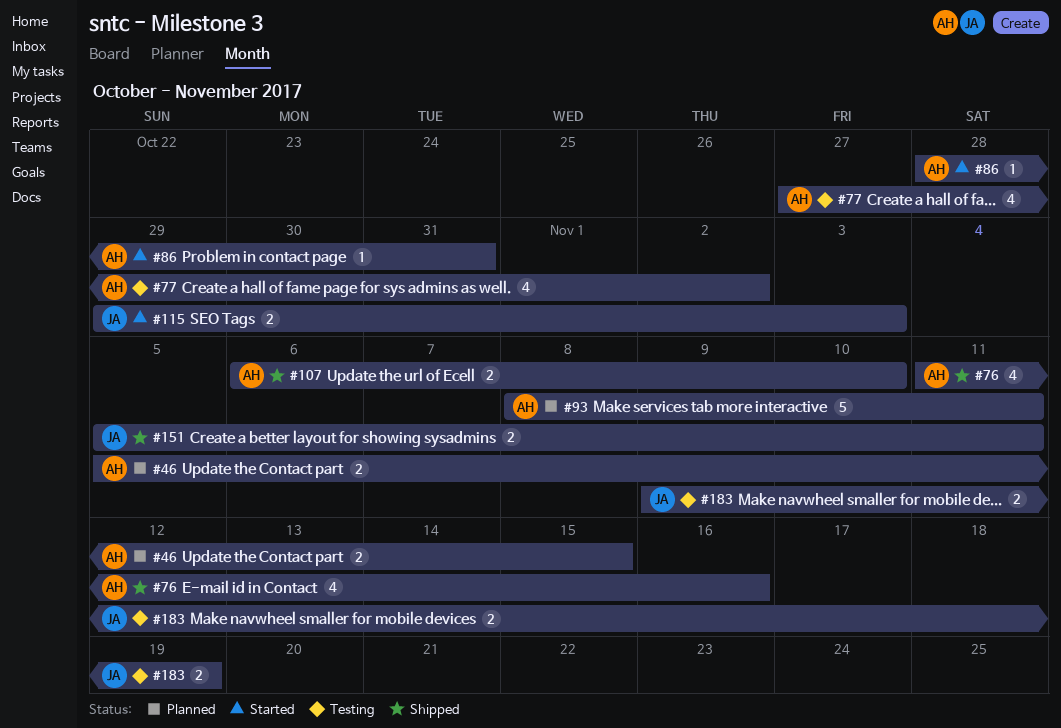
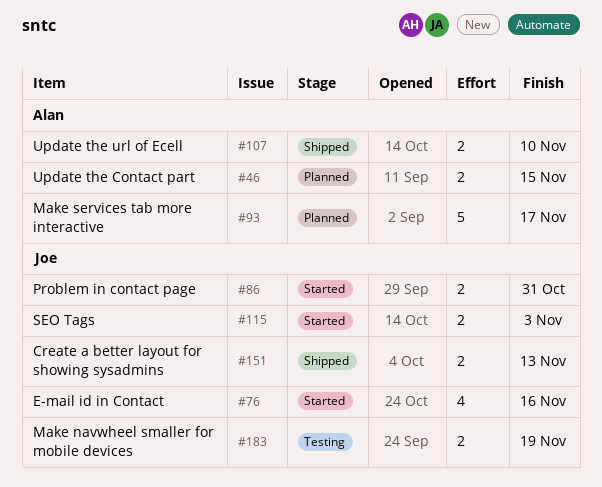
#76, status: Shipped -> Started
#76, owner: Alan -> Joe
#77: present -> none
#86, owner: Alan -> Joe
#86, estimate: 1 -> 2
#93, due: Nov 11 -> Nov 17
#151, due: Nov 11 -> Nov 13

